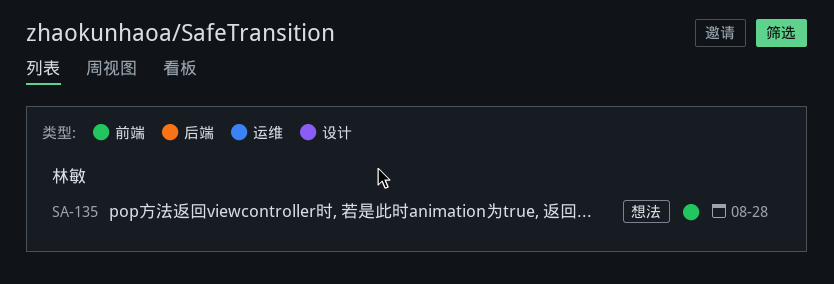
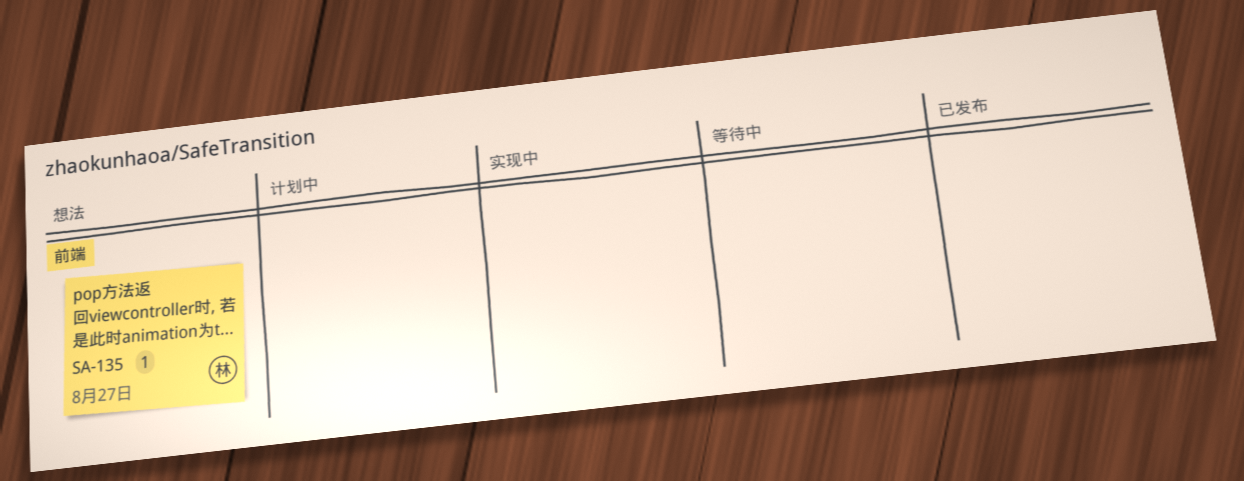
SA-135, due: Aug 28 -> Aug 27

